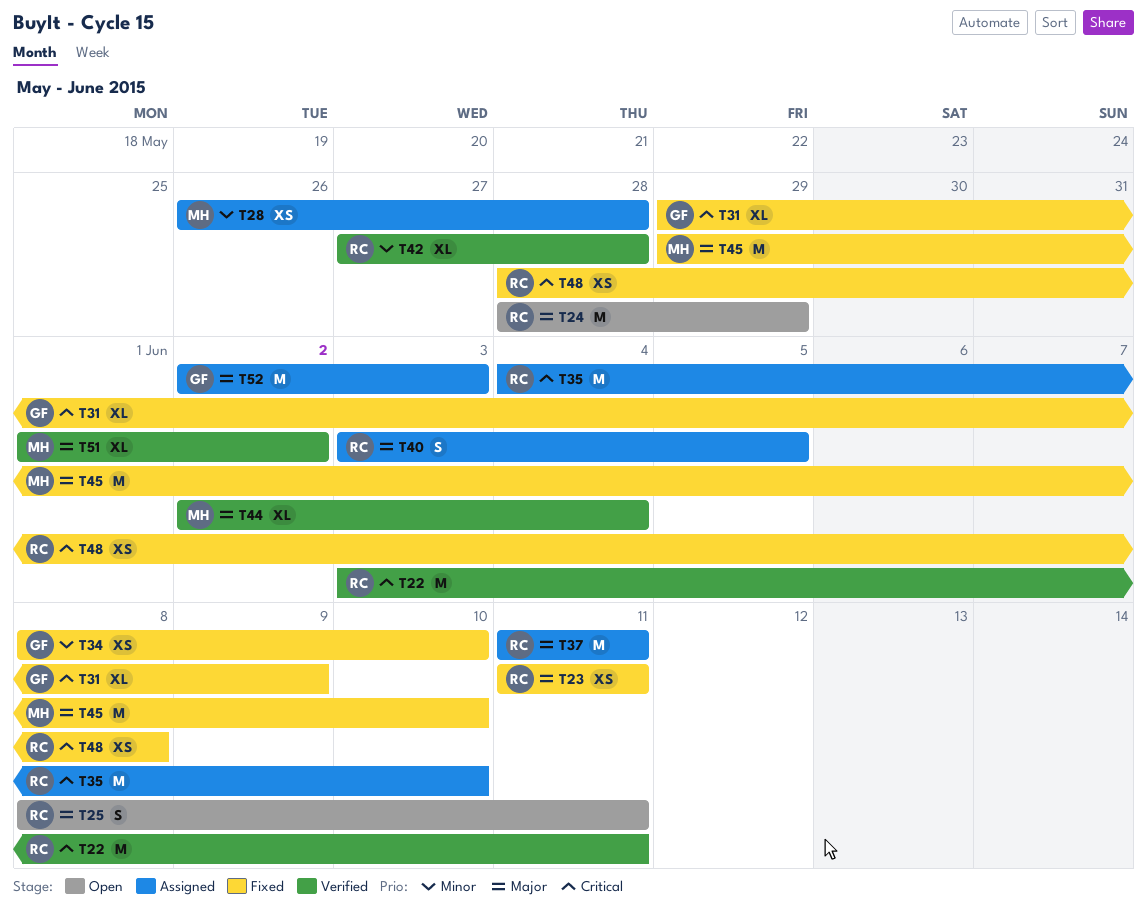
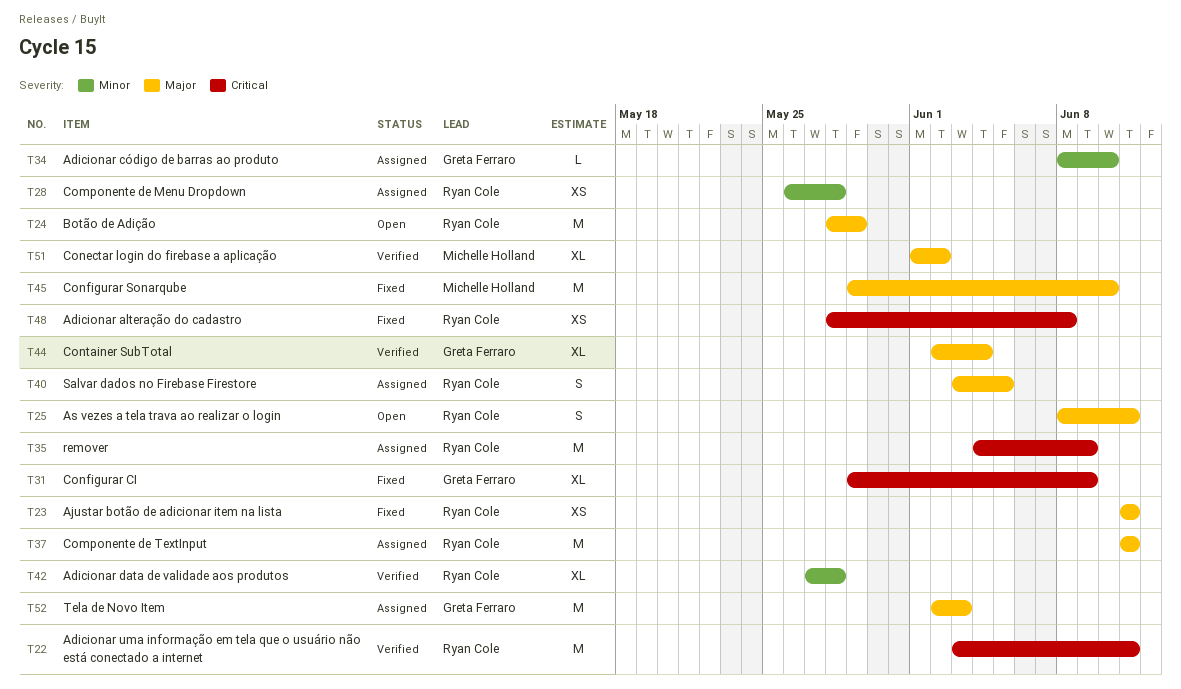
T28, owner: Michelle Holland -> Ryan Cole
T34, status: Fixed -> Assigned
T34, estimate: XS -> L
T35, due: Jun 10 -> Jun 9
T44, owner: Michelle Holland -> Greta Ferraro

